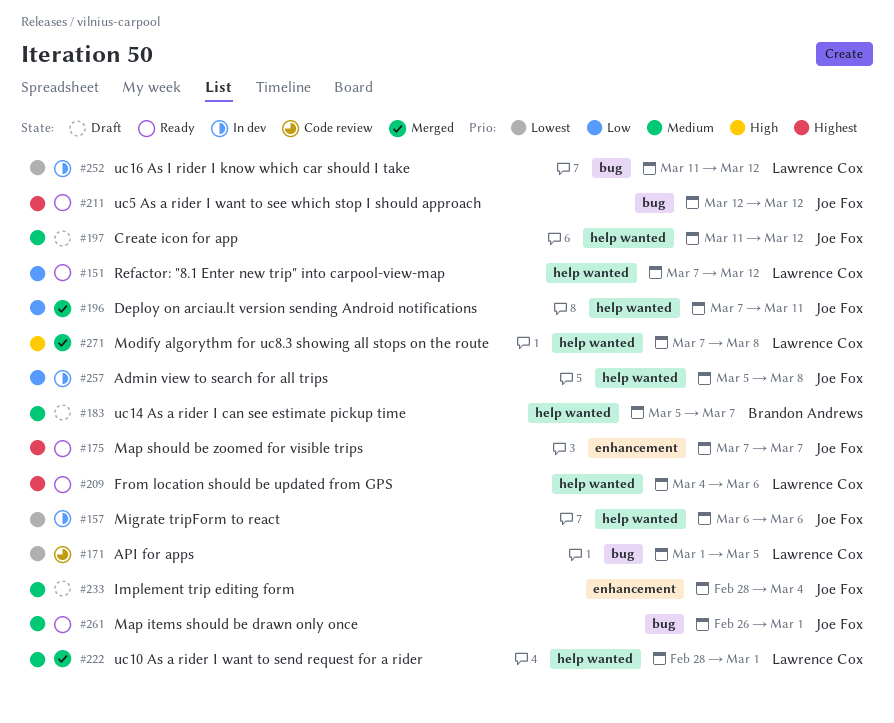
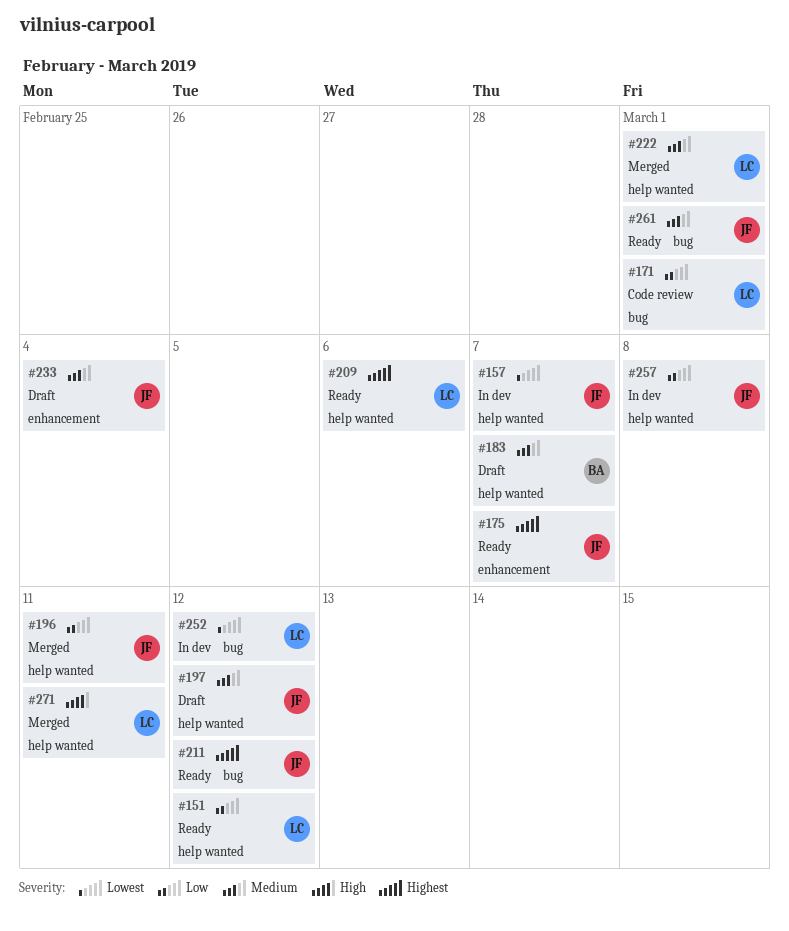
#157, due: Mar 6 -> Mar 7
#171, priority: Lowest -> Low
#171, due: Mar 5 -> Mar 1
#271, due: Mar 8 -> Mar 11

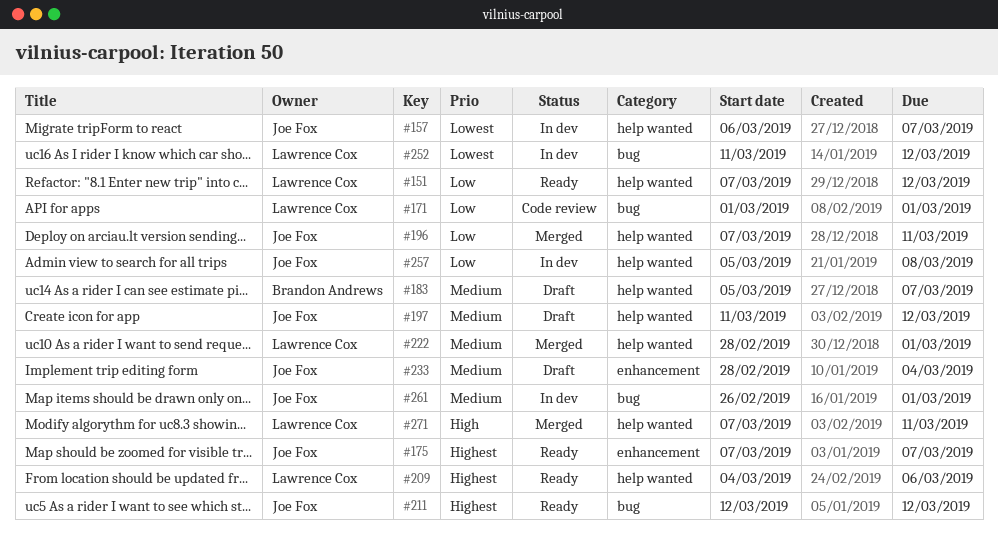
#261, status: Ready -> In dev

